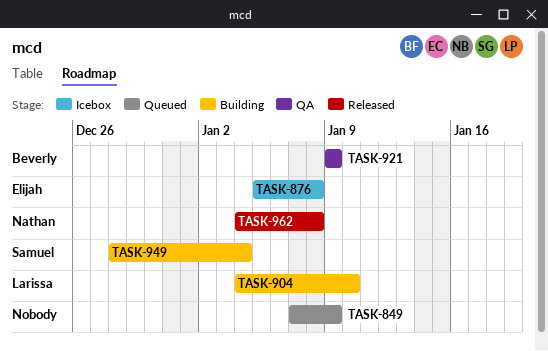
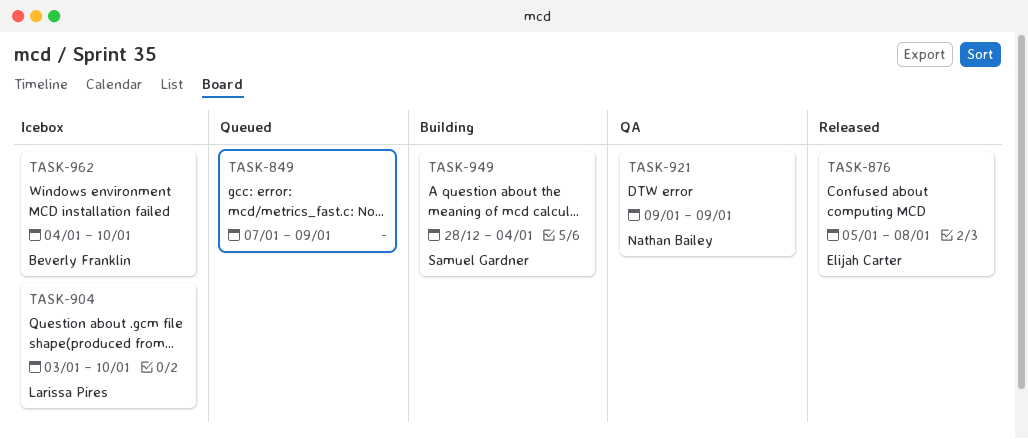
TASK-876, status: Icebox -> Released
TASK-904, status: Building -> Icebox
TASK-904, start: Jan 4 -> Jan 3
TASK-921, owner: Beverly Franklin -> Nathan Bailey
TASK-962, status: Released -> Icebox
TASK-962, owner: Nathan Bailey -> Beverly Franklin
TASK-962, due: Jan 8 -> Jan 10

